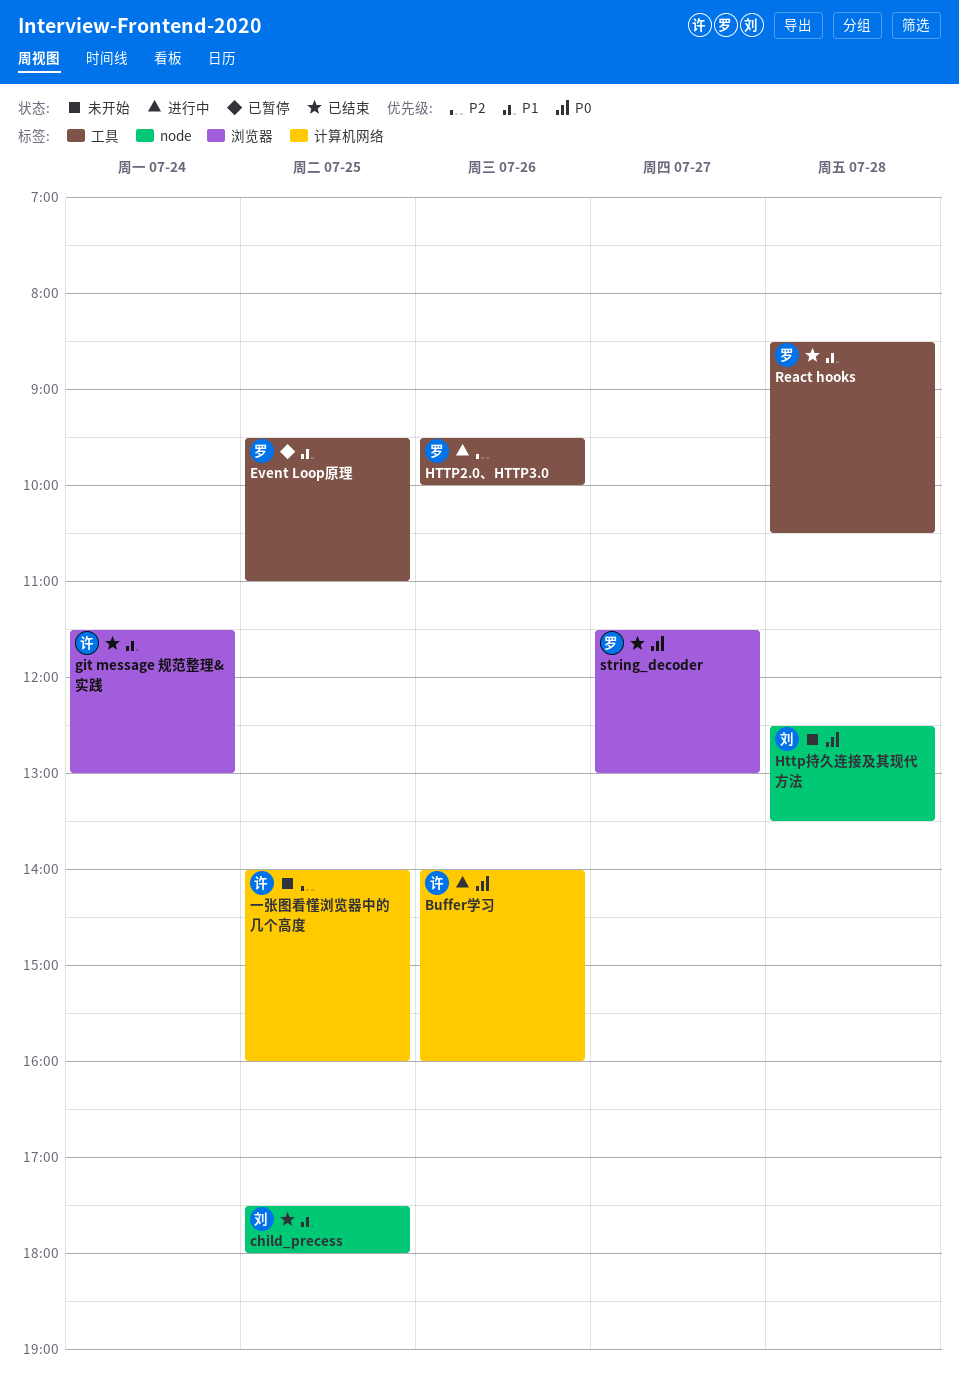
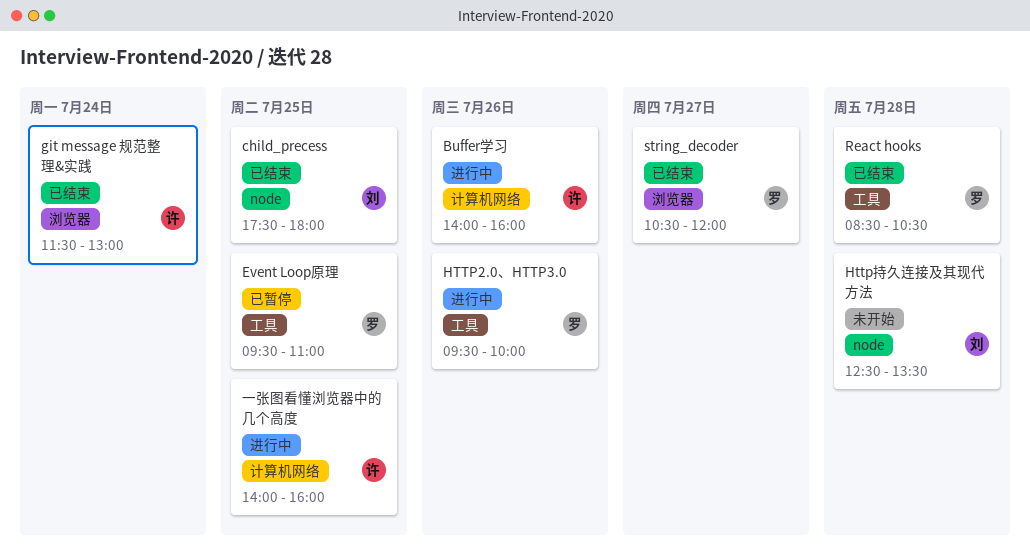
string_decoder, begins: 11:30 -> 10:30
string_decoder, ends: 13:00 -> 12:00
一张图看懂浏览器中的几个高度, status: 未开始 -> 进行中

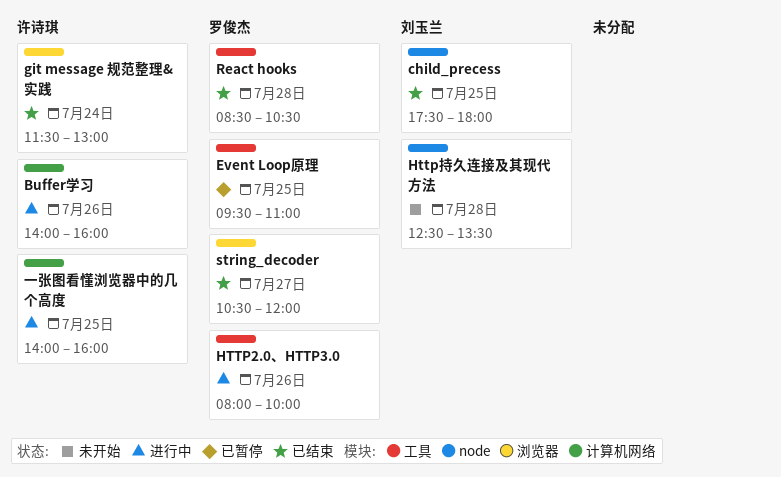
HTTP2.0、HTTP3.0, begins: 09:30 -> 08:00

